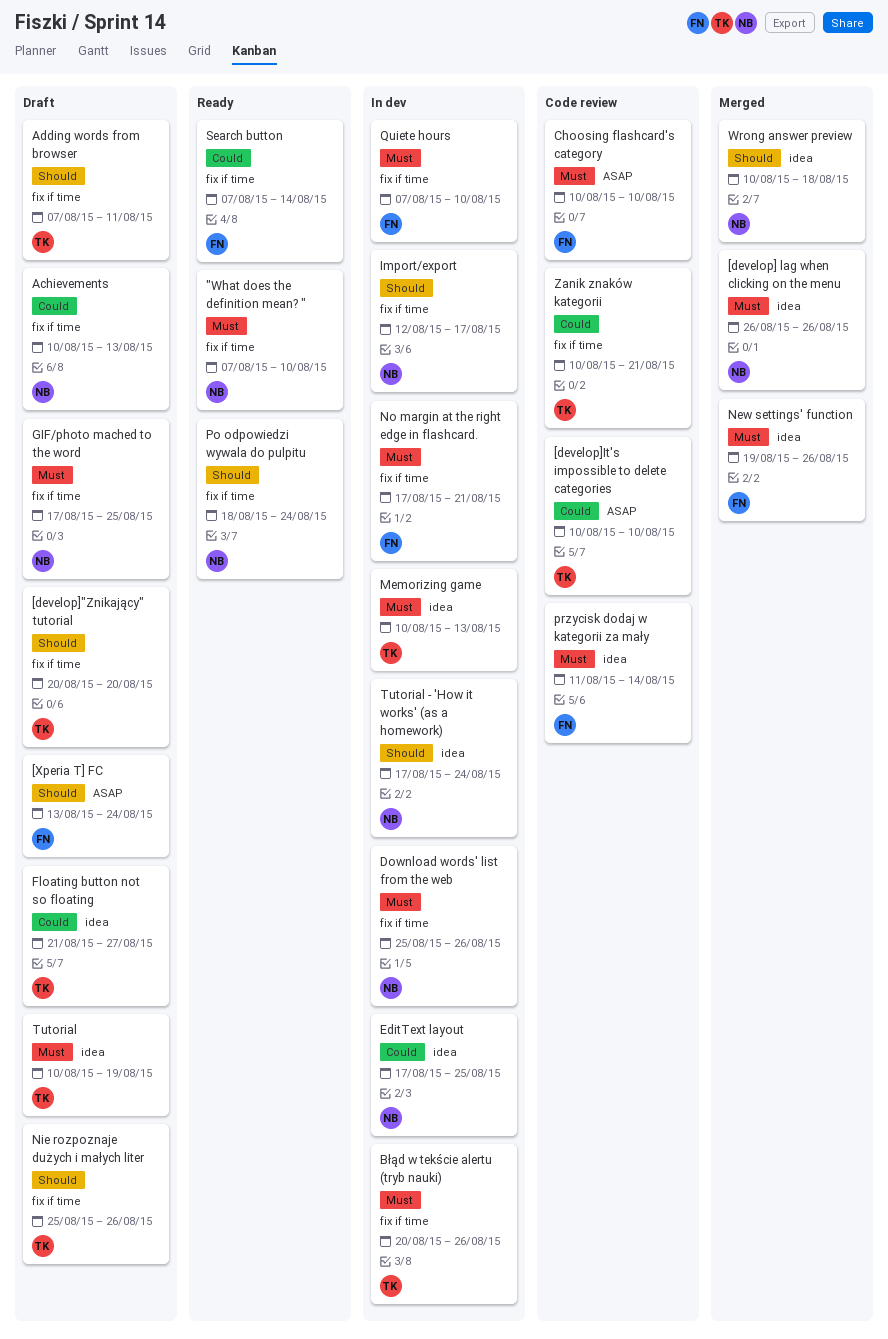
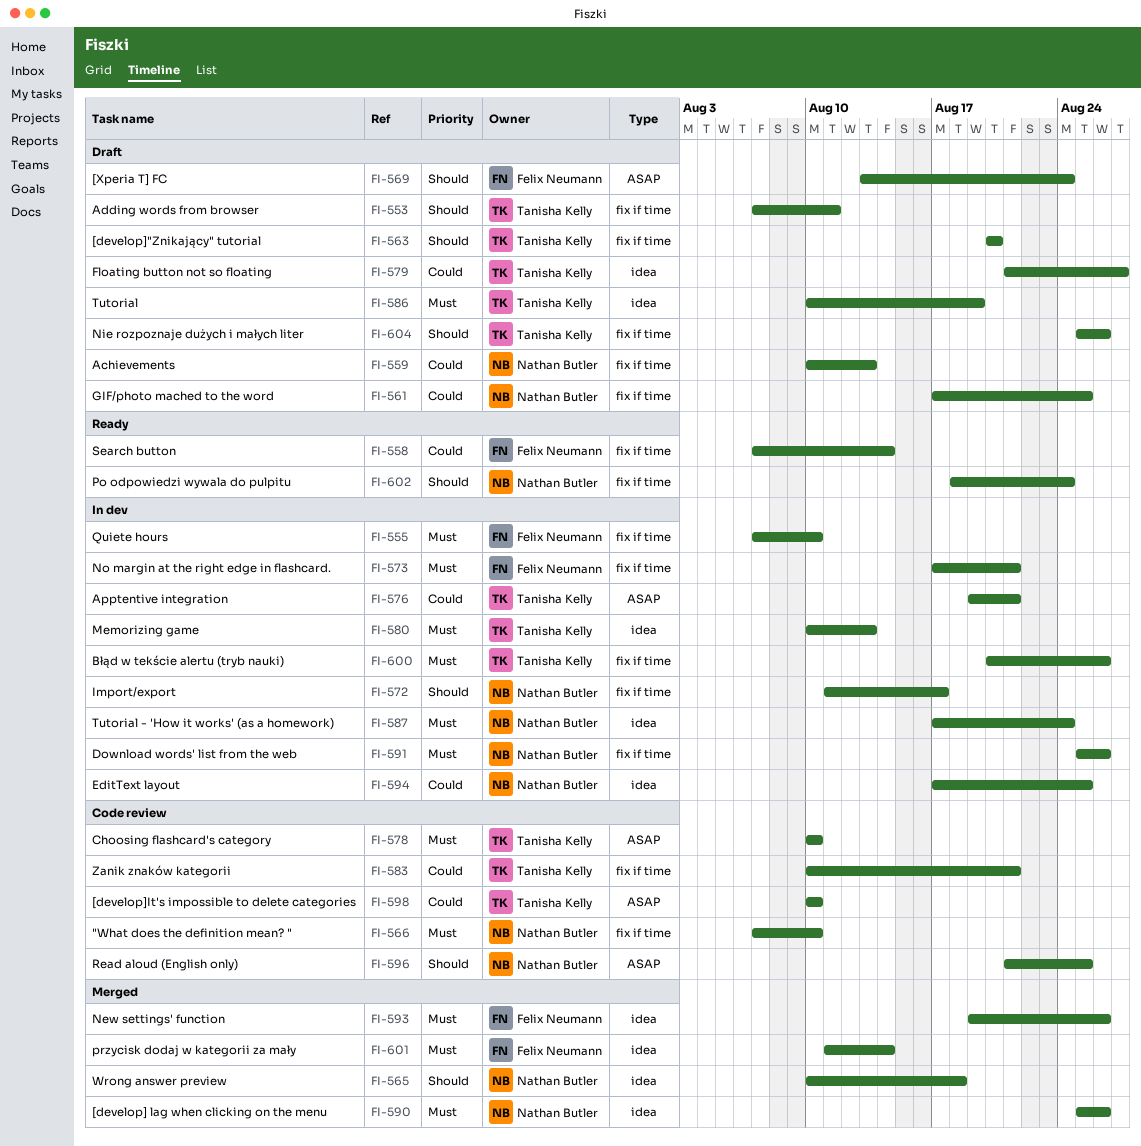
"What does the definition mean? ", status: Ready -> Code review
[develop] lag when clicking on the menu, start: Aug 26 -> Aug 25
Apptentive integration: none -> present
Choosing flashcard's category, owner: Felix Neumann -> Tanisha Kelly
GIF/photo mached to the word, priority: Must -> Could
Import/export, start: Aug 12 -> Aug 11
przycisk dodaj w kategorii za mały, status: Code review -> Merged
Read aloud (English only): none -> present
Tutorial - 'How it works' (as a homework), priority: Should -> Must

